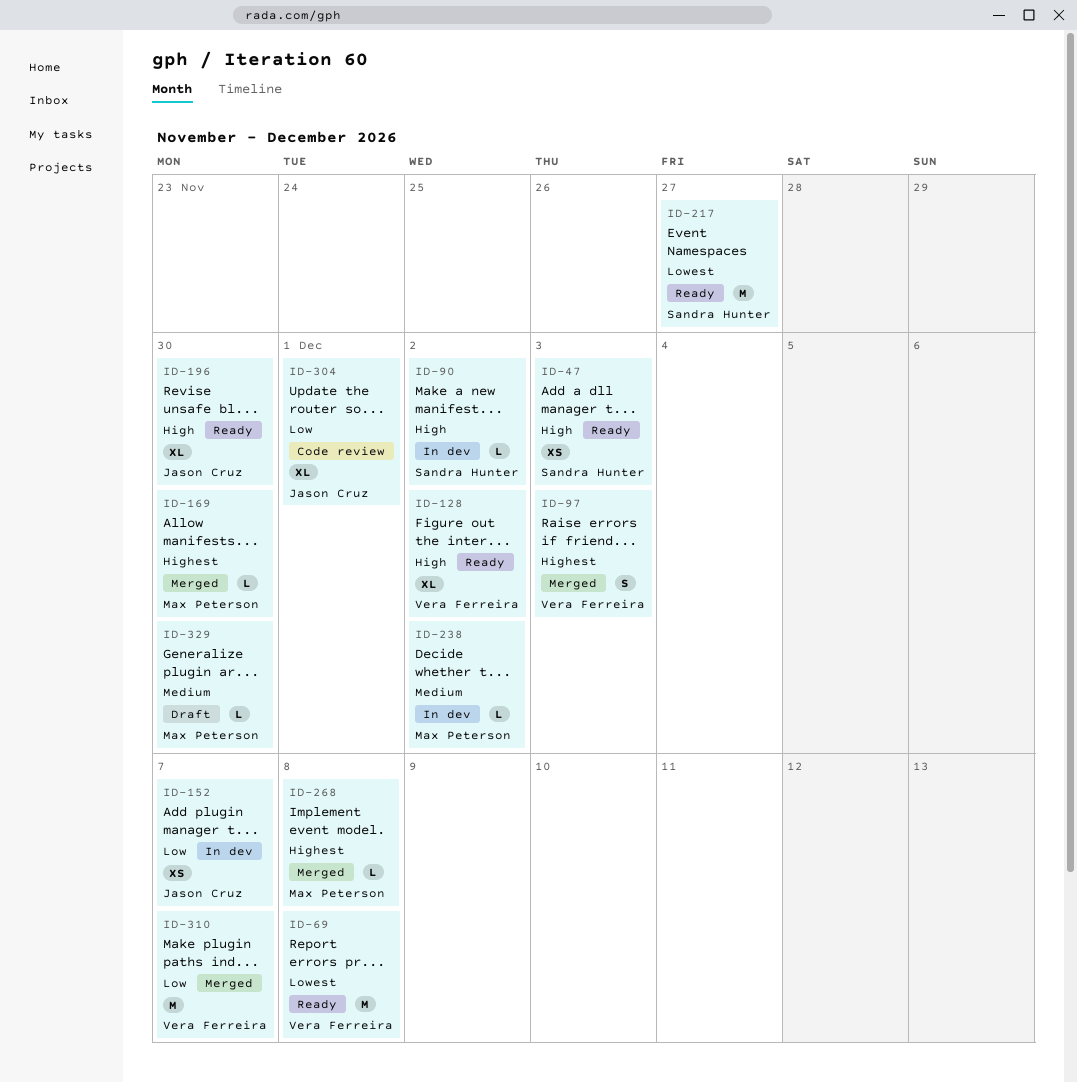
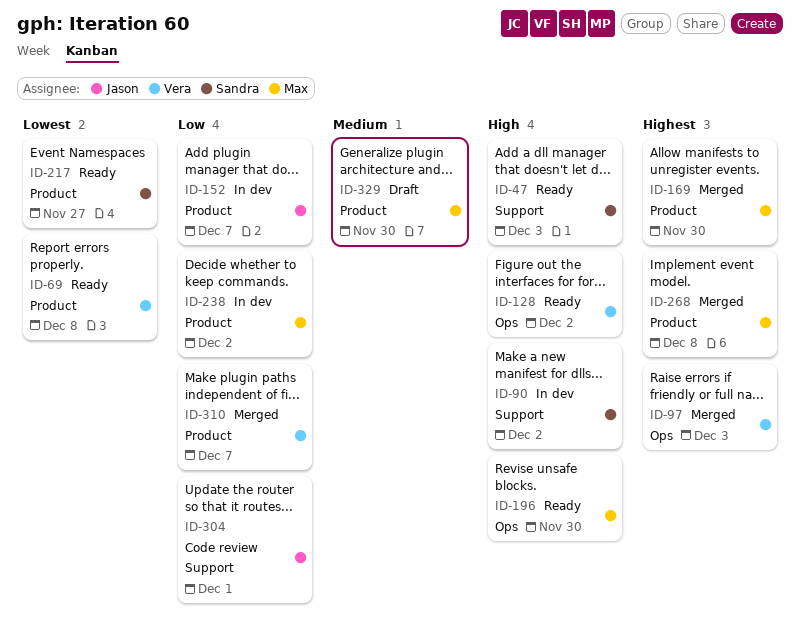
ID-196, owner: Jason Cruz -> Max Peterson
ID-238, priority: Medium -> Low

